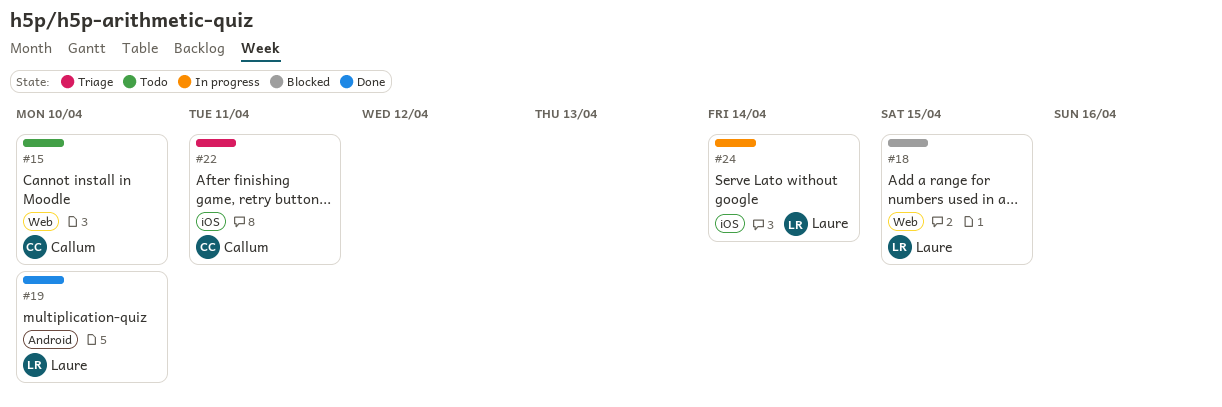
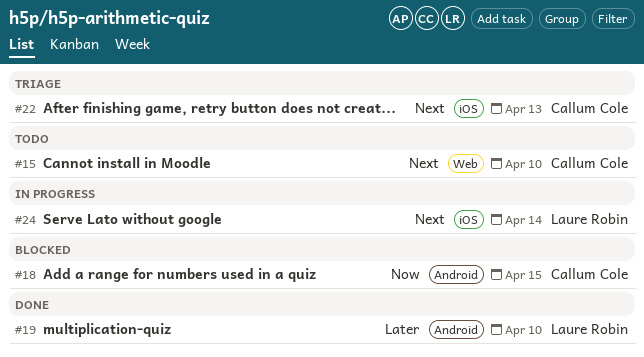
#18, owner: Laure Robin -> Callum Cole
#18, label: Web -> Android
#22, due: Apr 11 -> Apr 13

